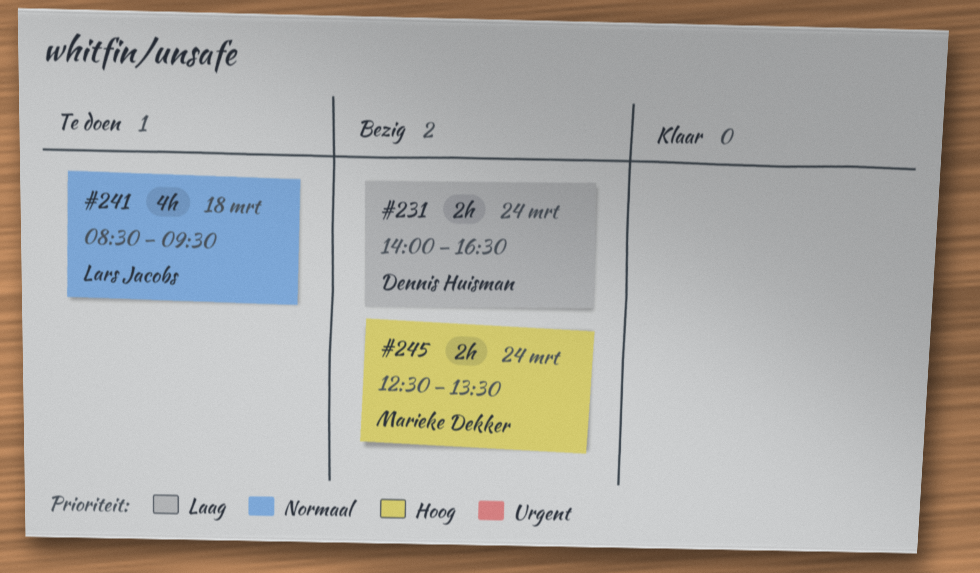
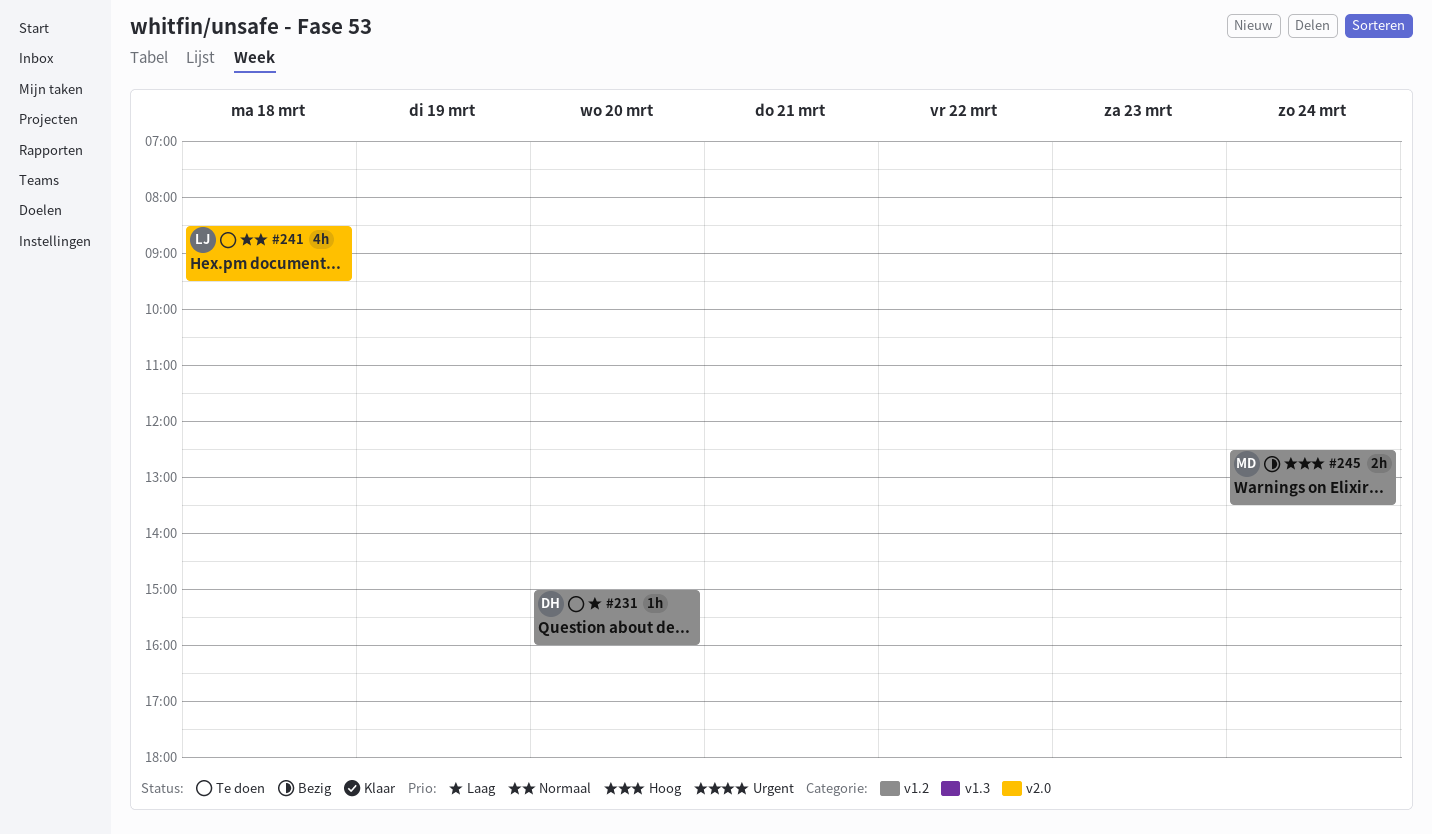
#231, status: Bezig -> Te doen
#231, estimate: 2h -> 1h
#231, day: Mar 24 -> Mar 20
#231, begins: 14:00 -> 15:00
#231, ends: 16:30 -> 16:00

